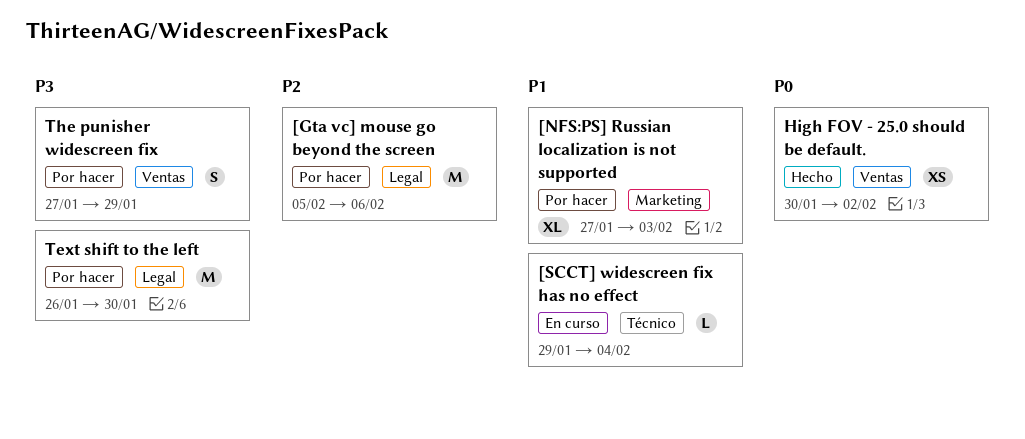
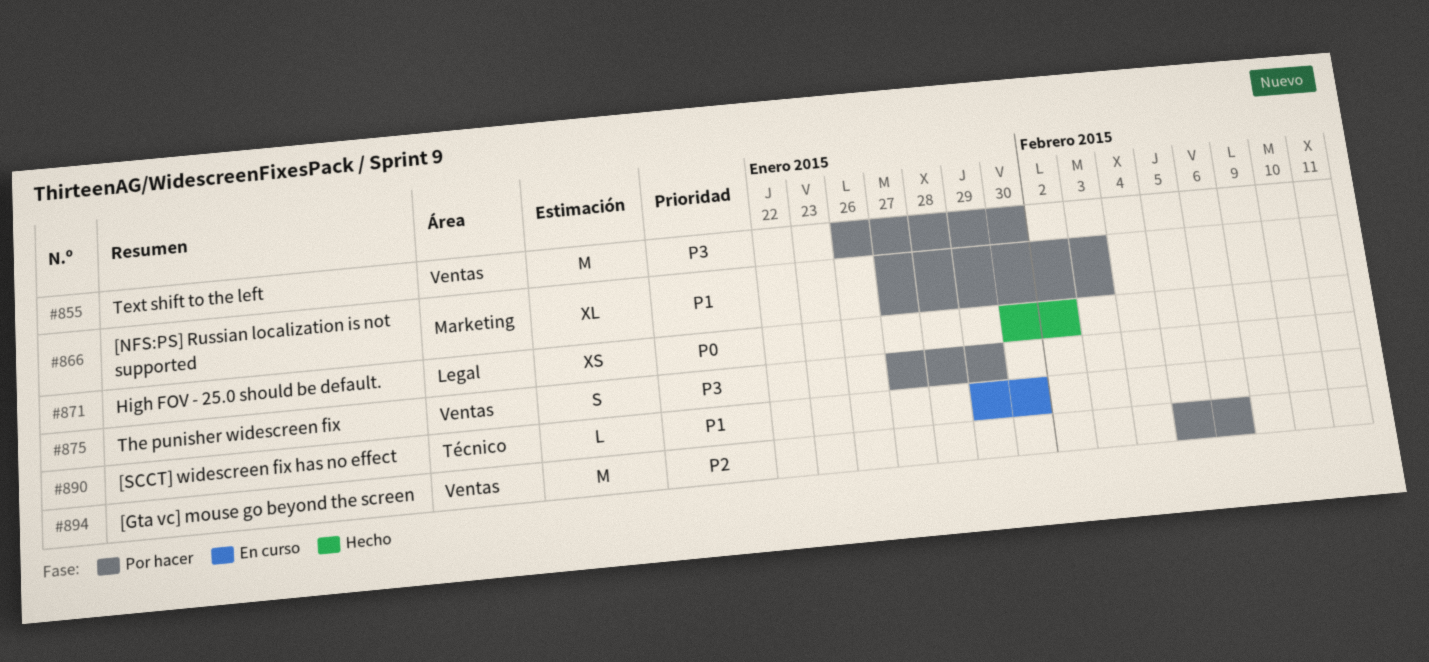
[Gta vc] mouse go beyond the screen, label: Legal -> Ventas
[SCCT] widescreen fix has no effect, due: Feb 4 -> Jan 30
High FOV - 25.0 should be default., label: Ventas -> Legal
Text shift to the left, label: Legal -> Ventas

